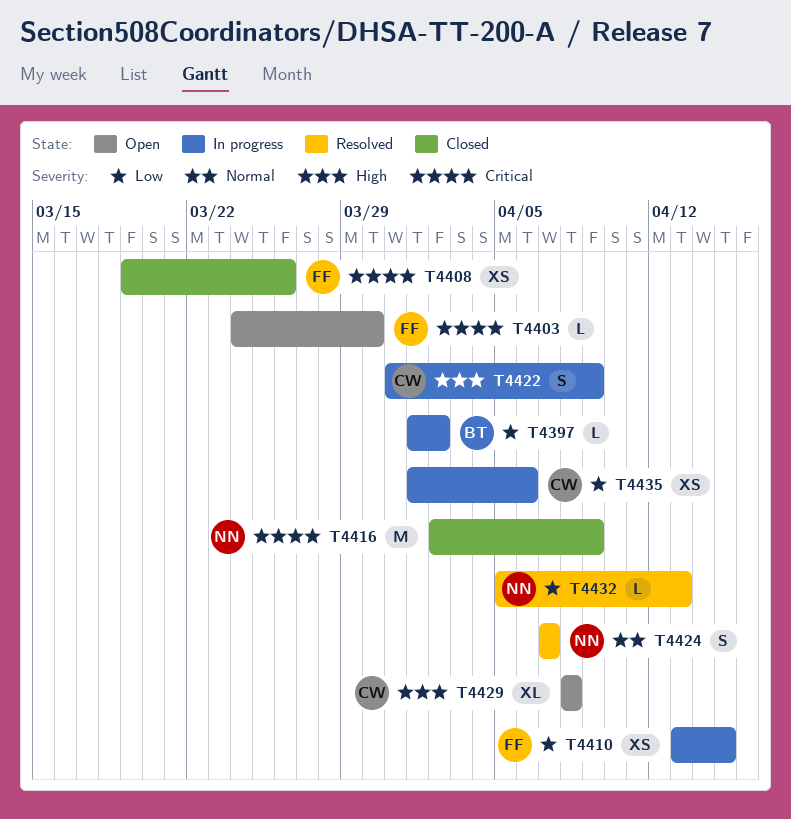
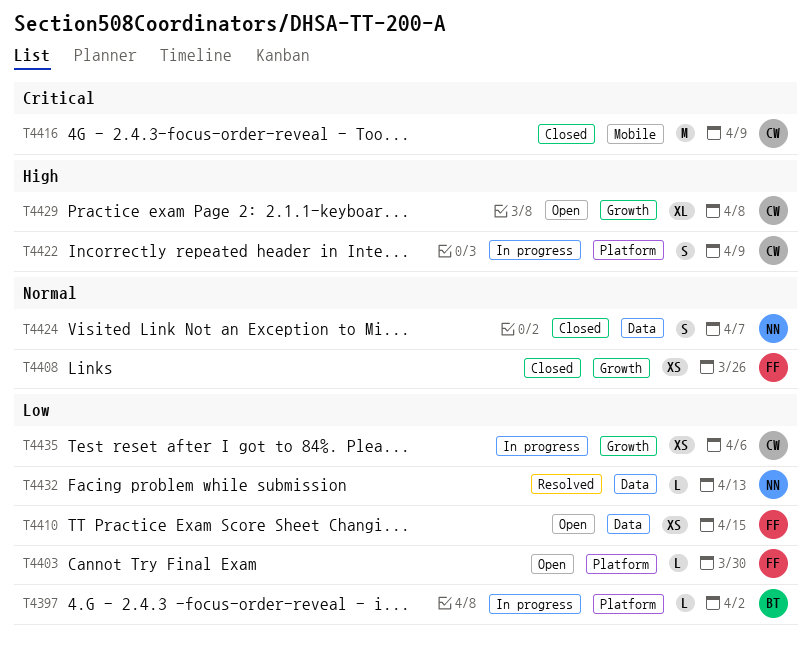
T4403, priority: Critical -> Low
T4408, priority: Critical -> Normal
T4410, status: In progress -> Open
T4416, owner: NN -> CW
T4424, status: Resolved -> Closed

